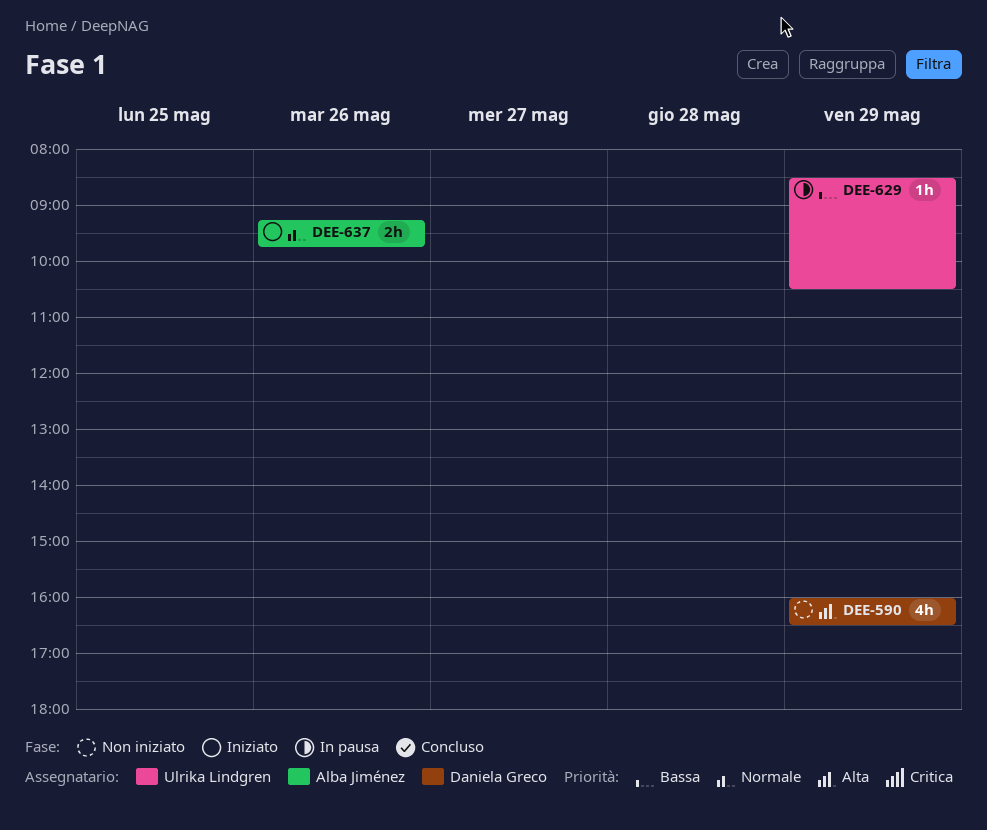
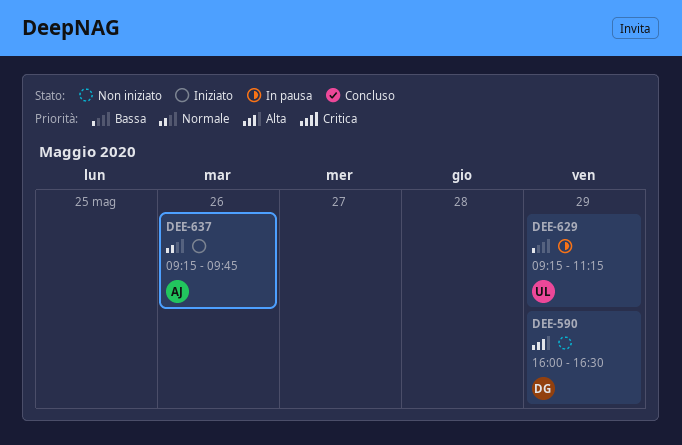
DEE-629, begins: 08:30 -> 09:15
DEE-629, ends: 10:30 -> 11:15

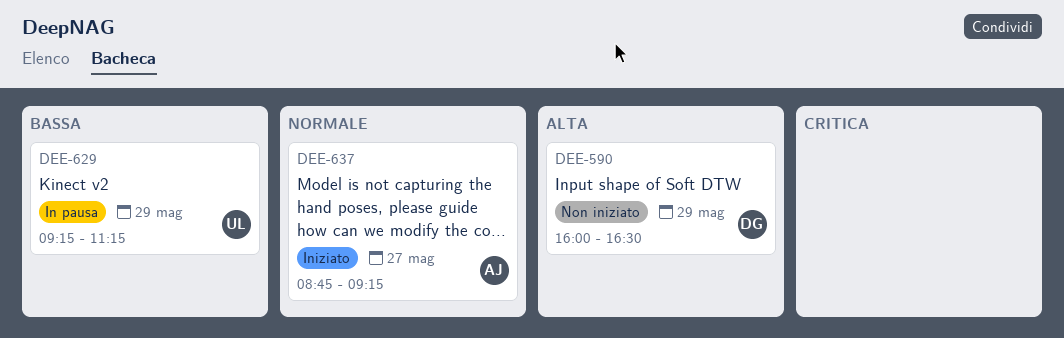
DEE-637, day: May 26 -> May 27
DEE-637, begins: 09:15 -> 08:45
DEE-637, ends: 09:45 -> 09:15

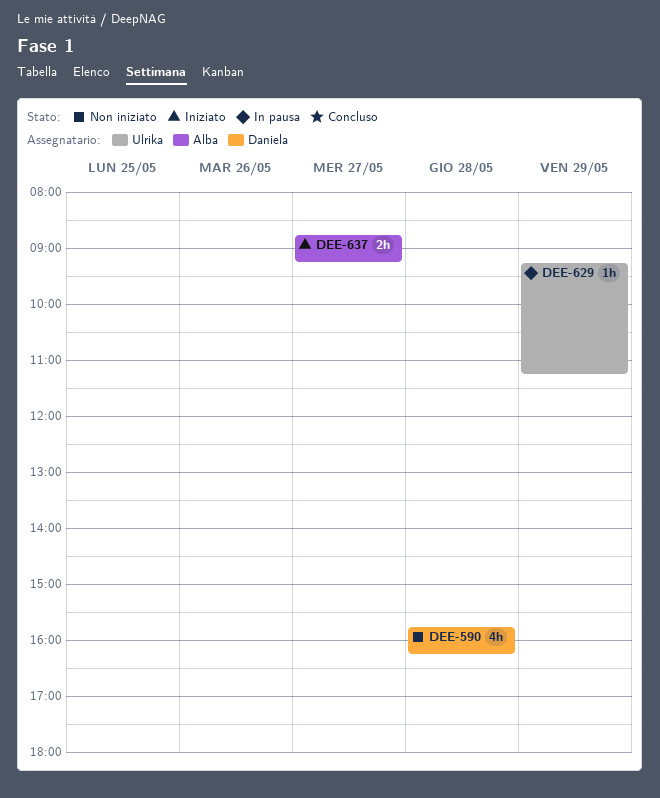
DEE-590, day: May 29 -> May 28
DEE-590, begins: 16:00 -> 15:45
DEE-590, ends: 16:30 -> 16:15

